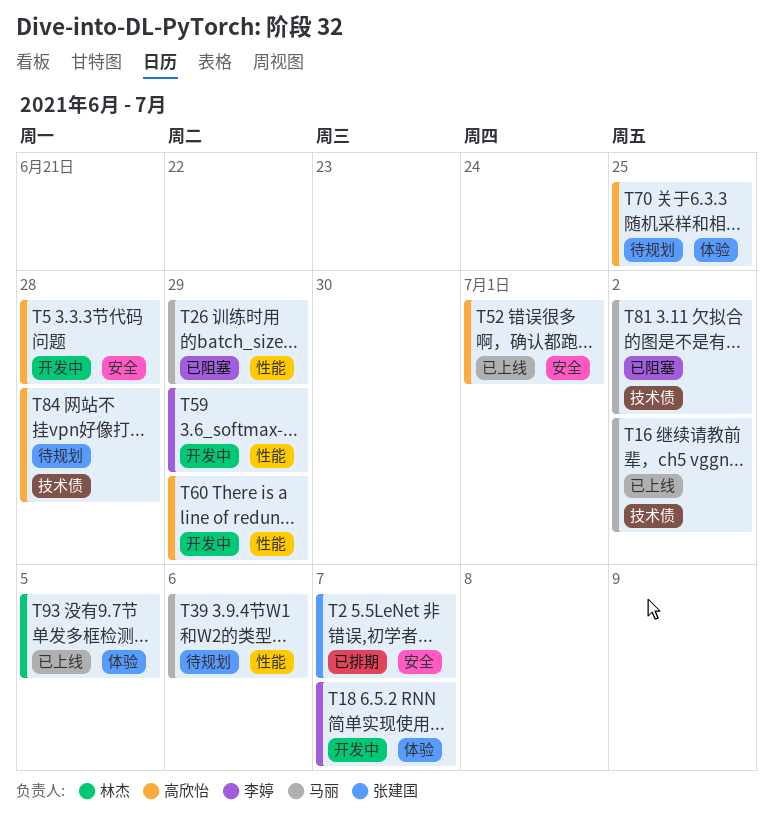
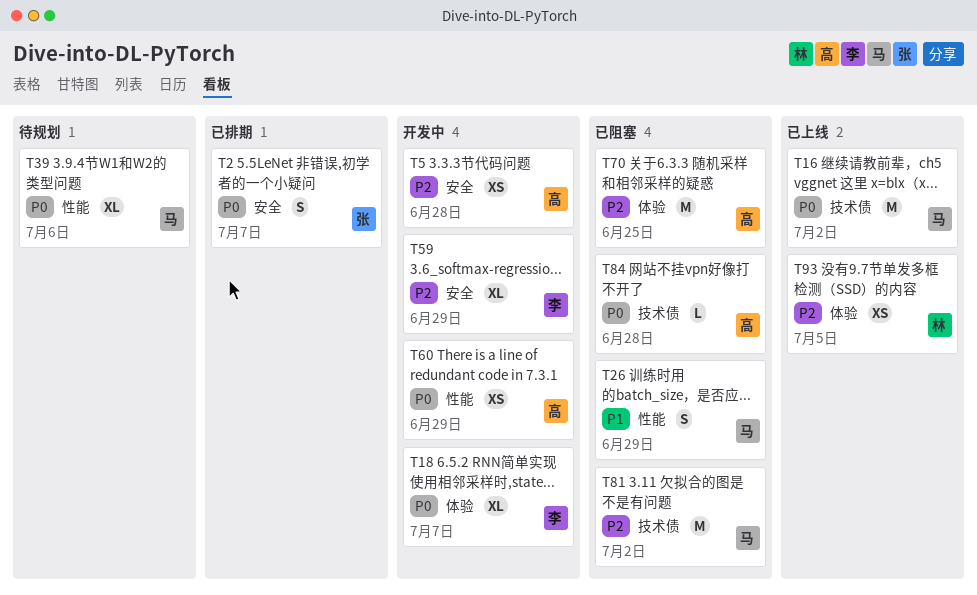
T52: present -> none
T59, label: 性能 -> 安全
T70, status: 待规划 -> 已阻塞
T84, status: 待规划 -> 已阻塞

